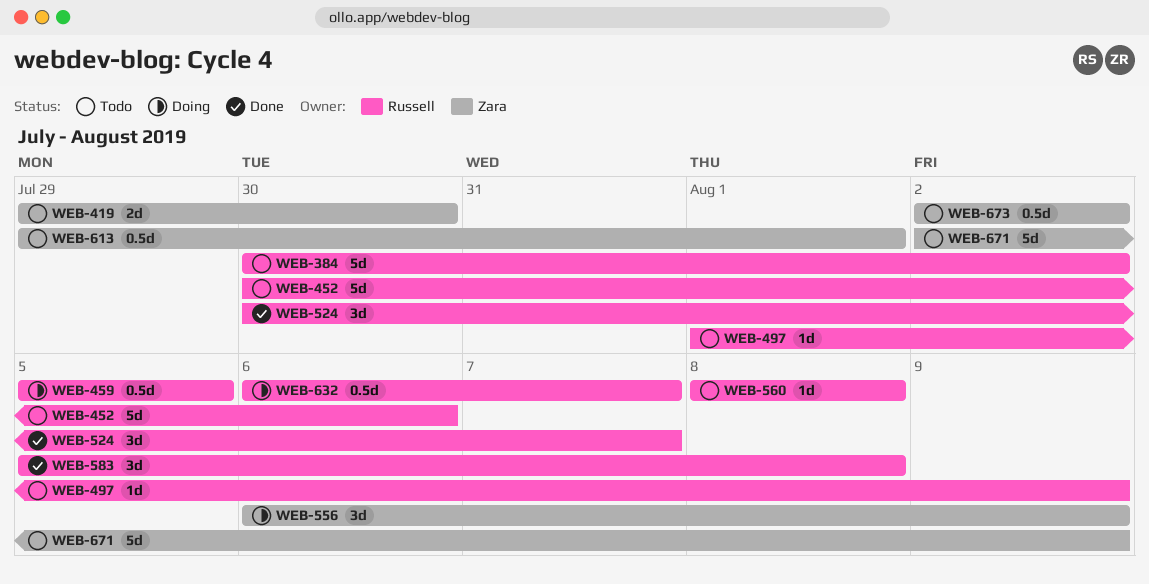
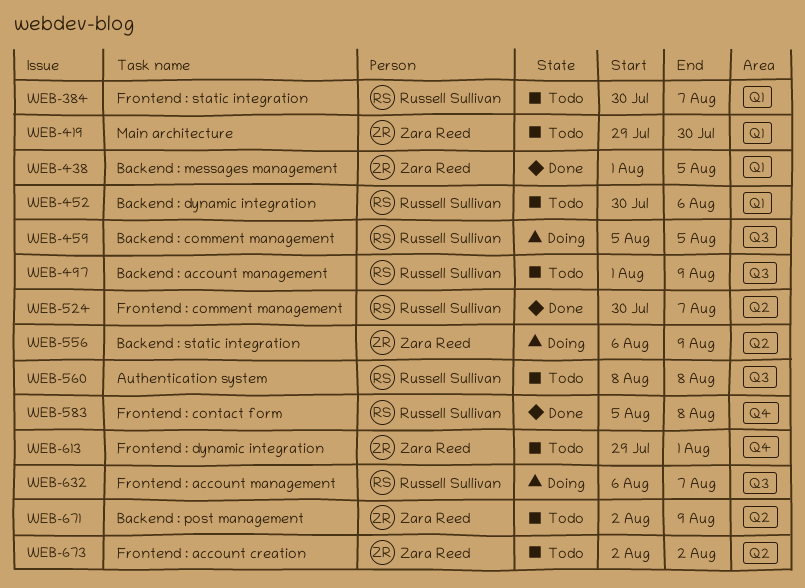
WEB-384, due: Aug 2 -> Aug 7
WEB-438: none -> present

